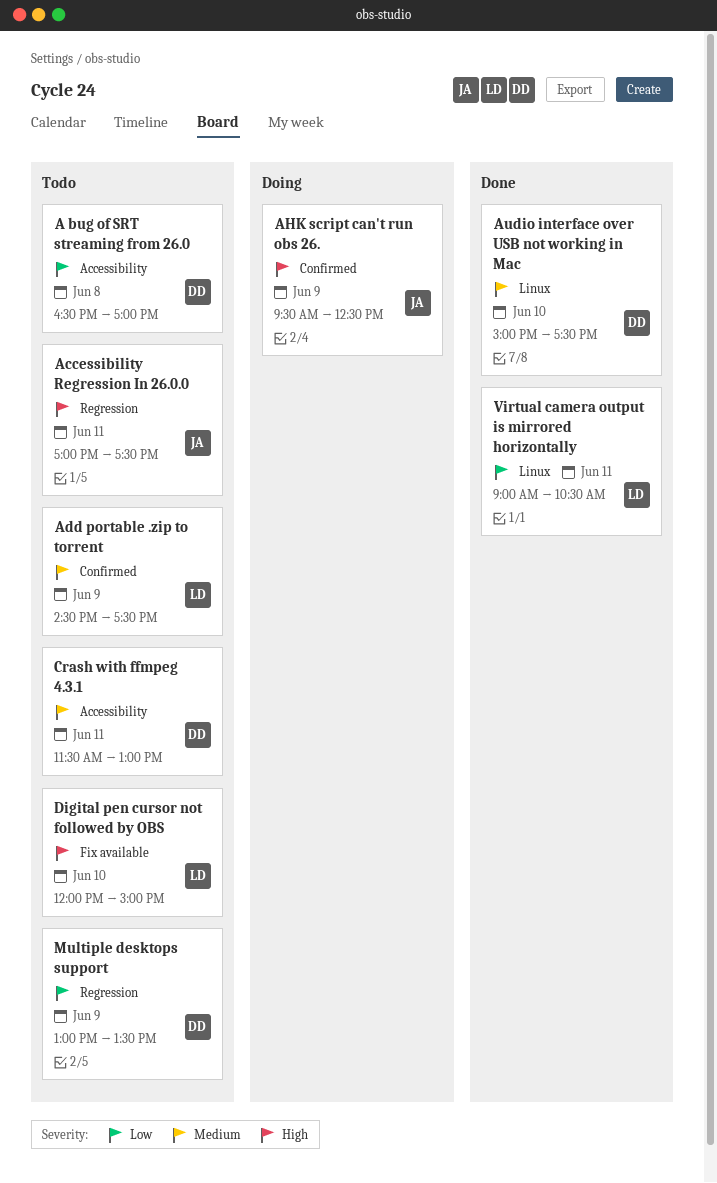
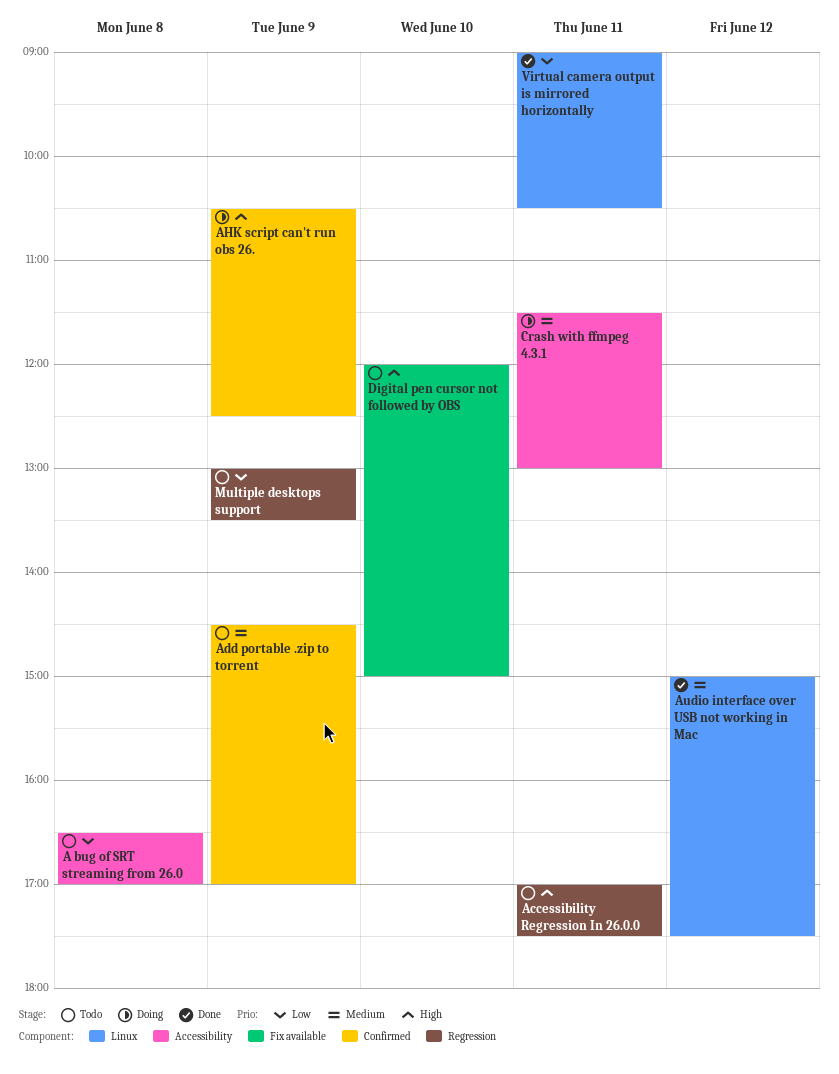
Add portable .zip to torrent, ends: 17:30 -> 17:00
AHK script can't run obs 26., begins: 09:30 -> 10:30
Audio interface over USB not working in Mac, day: Jun 10 -> Jun 12
Crash with ffmpeg 4.3.1, status: Todo -> Doing

